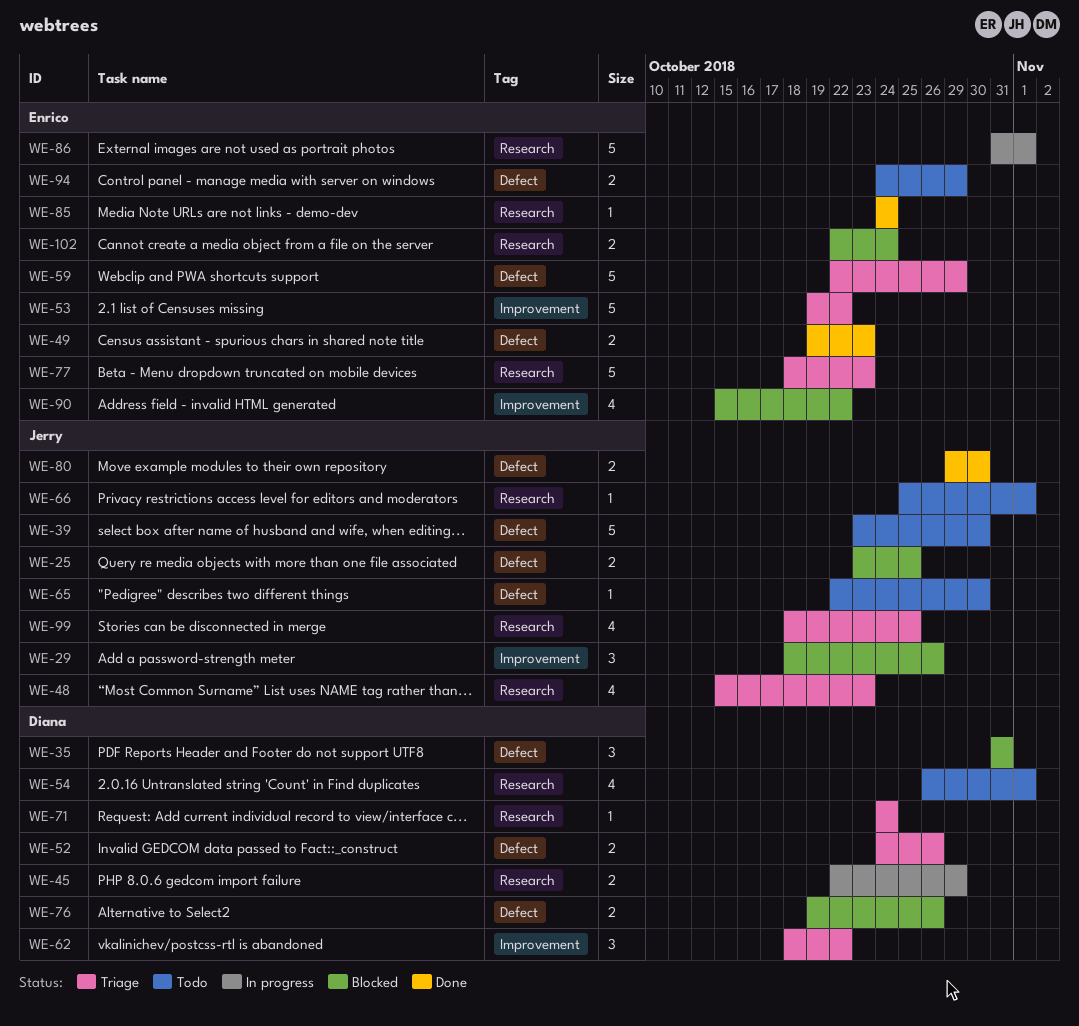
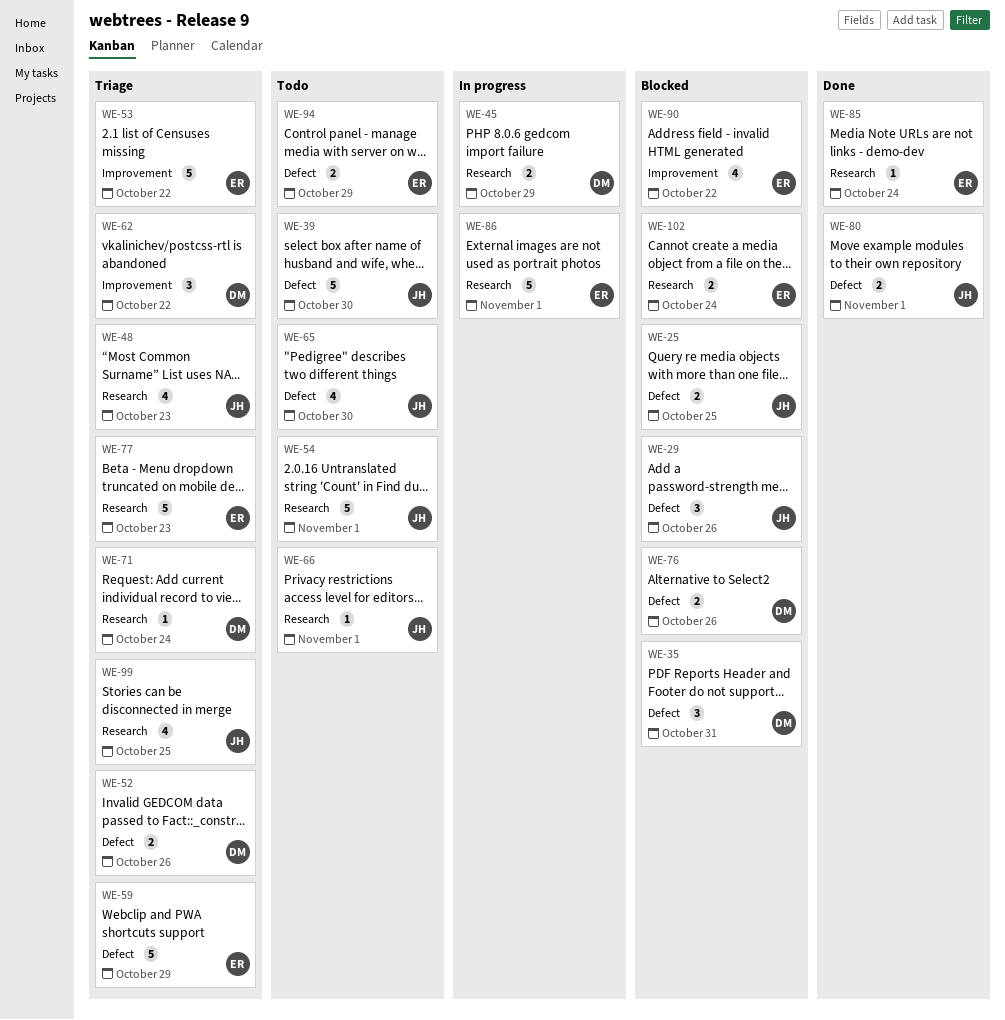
WE-29, label: Improvement -> Defect
WE-49: present -> none
WE-54, owner: Diana -> Jerry
WE-54, estimate: 4 -> 5
WE-65, estimate: 1 -> 4
WE-80, due: Oct 30 -> Nov 1

